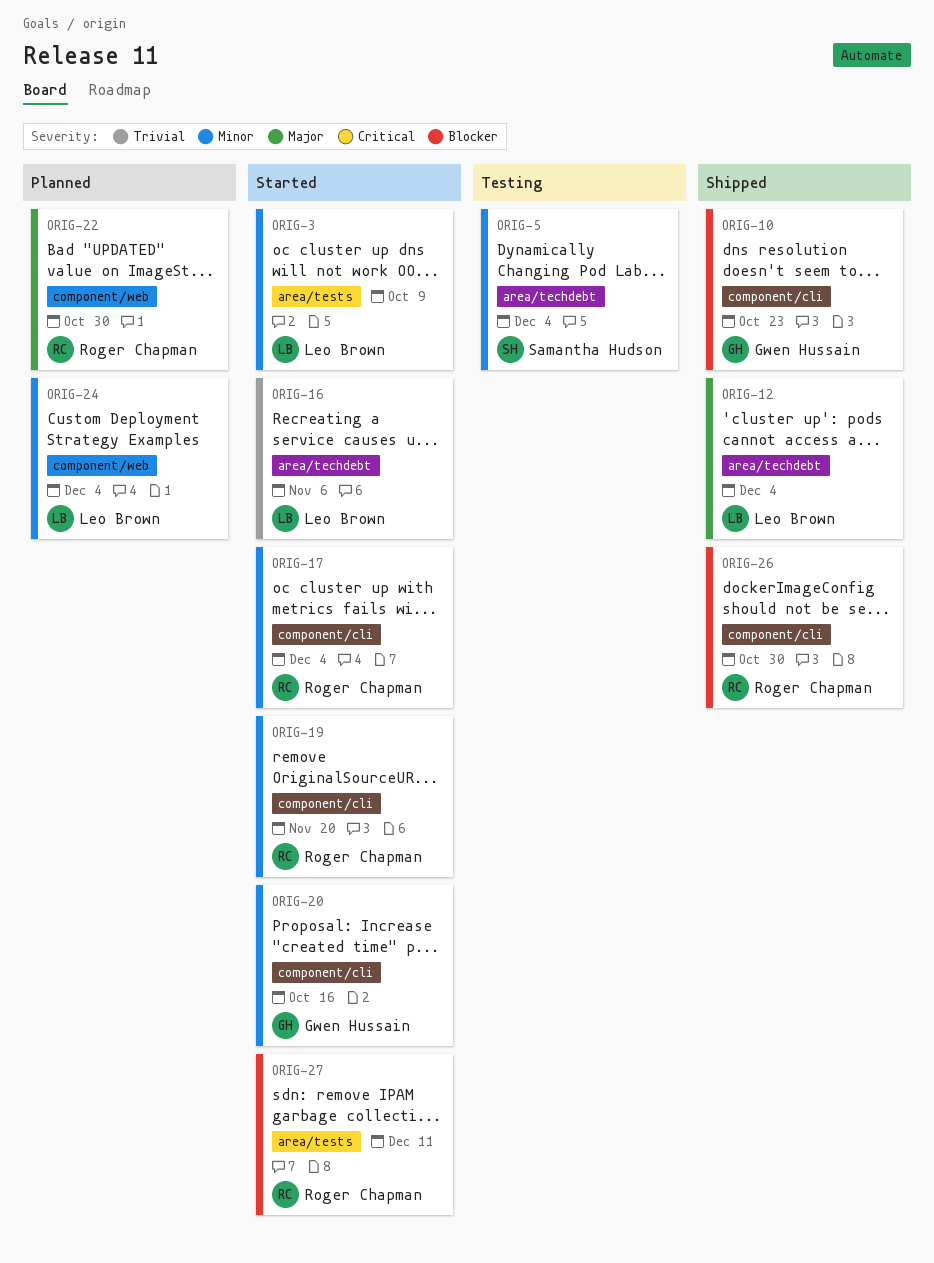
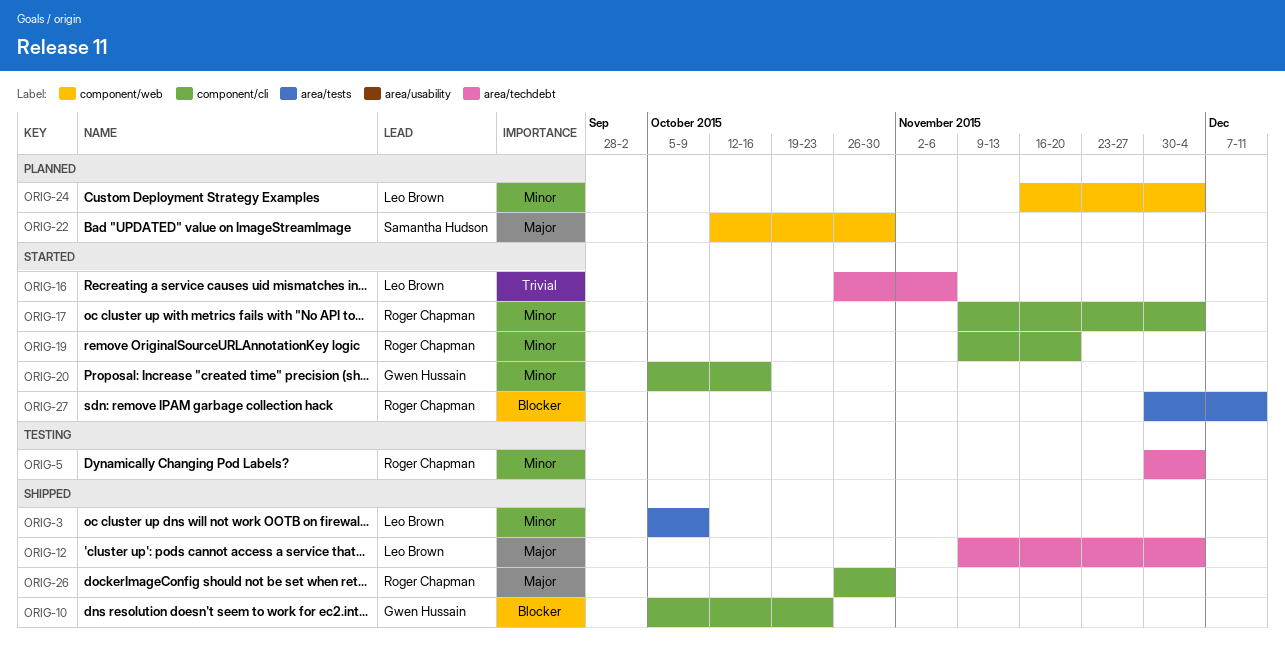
ORIG-3, status: Started -> Shipped
ORIG-5, owner: Samantha Hudson -> Roger Chapman
ORIG-22, owner: Roger Chapman -> Samantha Hudson
ORIG-26, priority: Blocker -> Major

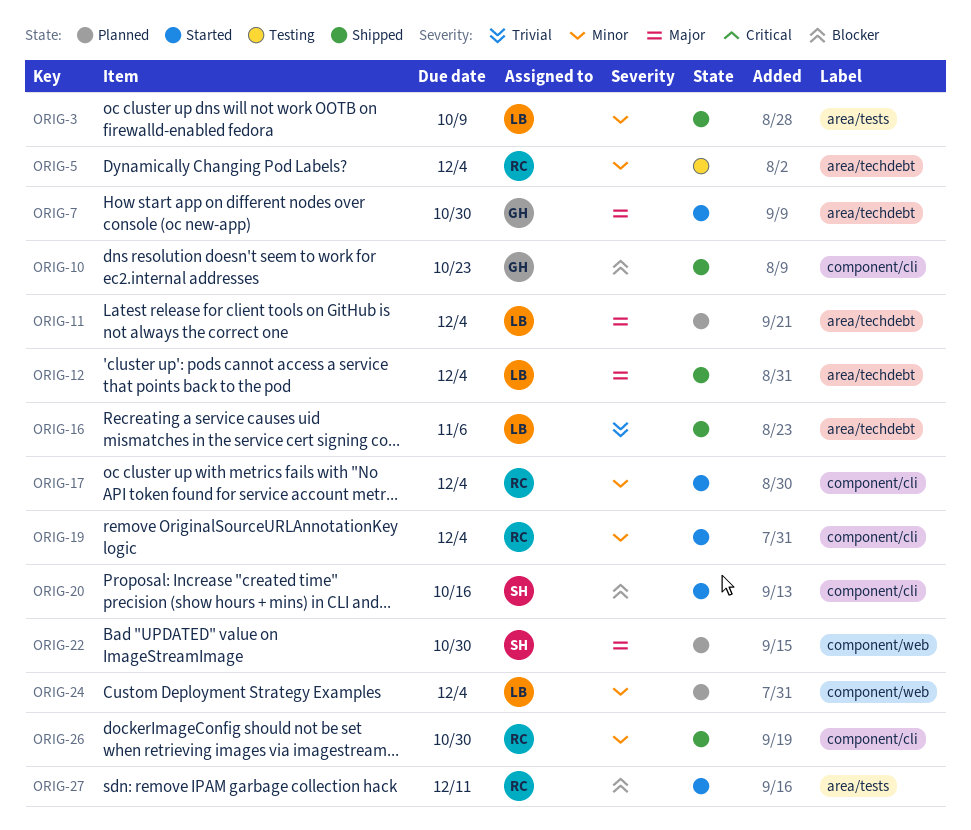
ORIG-7: none -> present
ORIG-11: none -> present
ORIG-16, status: Started -> Shipped
ORIG-19, due: Nov 20 -> Dec 4
ORIG-20, owner: Gwen Hussain -> Samantha Hudson
ORIG-20, priority: Minor -> Blocker
ORIG-26, priority: Major -> Minor

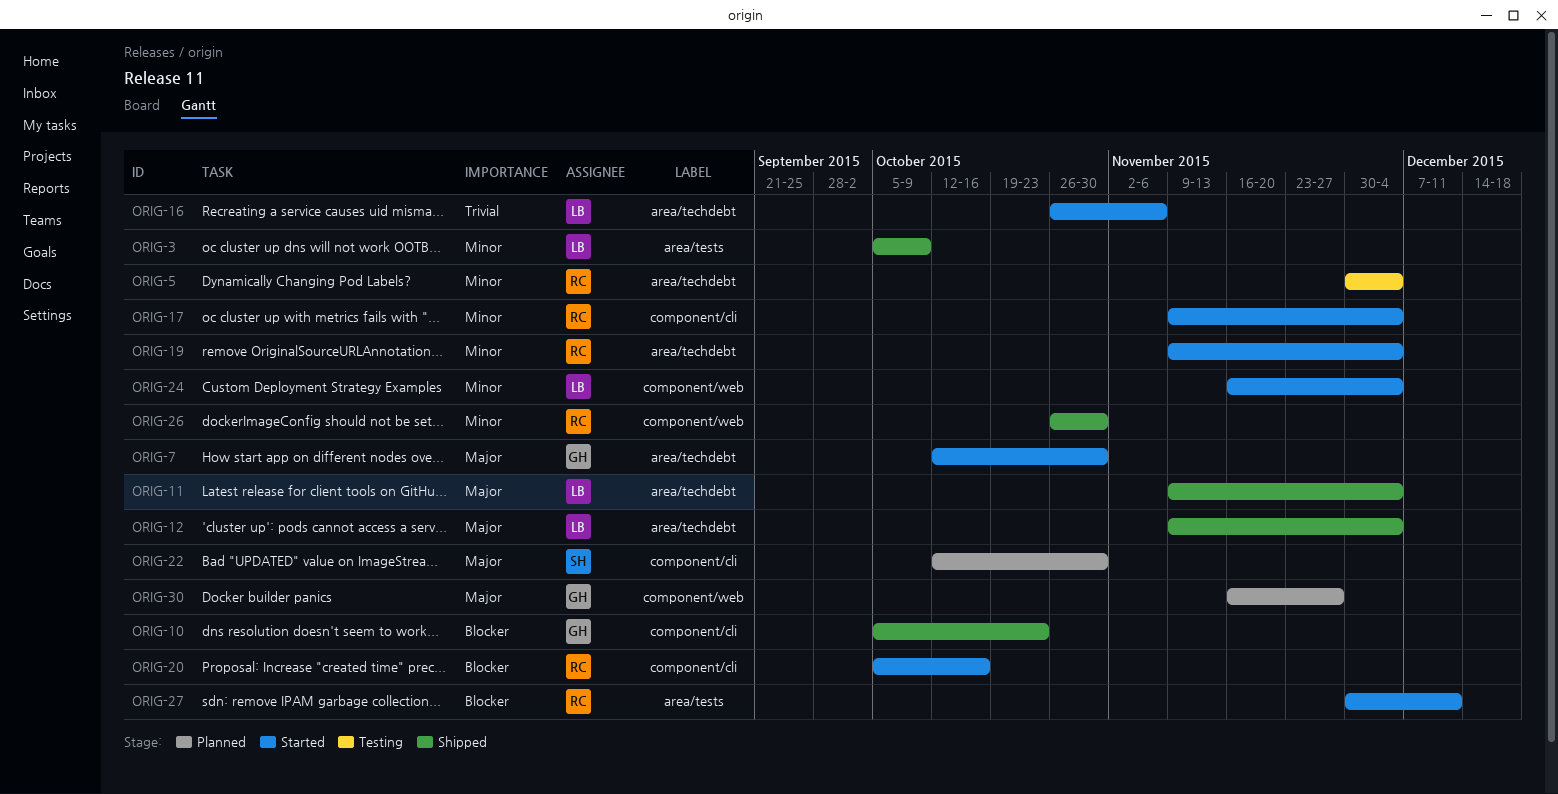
ORIG-11, status: Planned -> Shipped
ORIG-16, status: Shipped -> Started
ORIG-19, label: component/cli -> area/techdebt
ORIG-20, owner: SH -> RC
ORIG-22, label: component/web -> component/cli
ORIG-24, status: Planned -> Started
ORIG-26, label: component/cli -> component/web
ORIG-30: none -> present

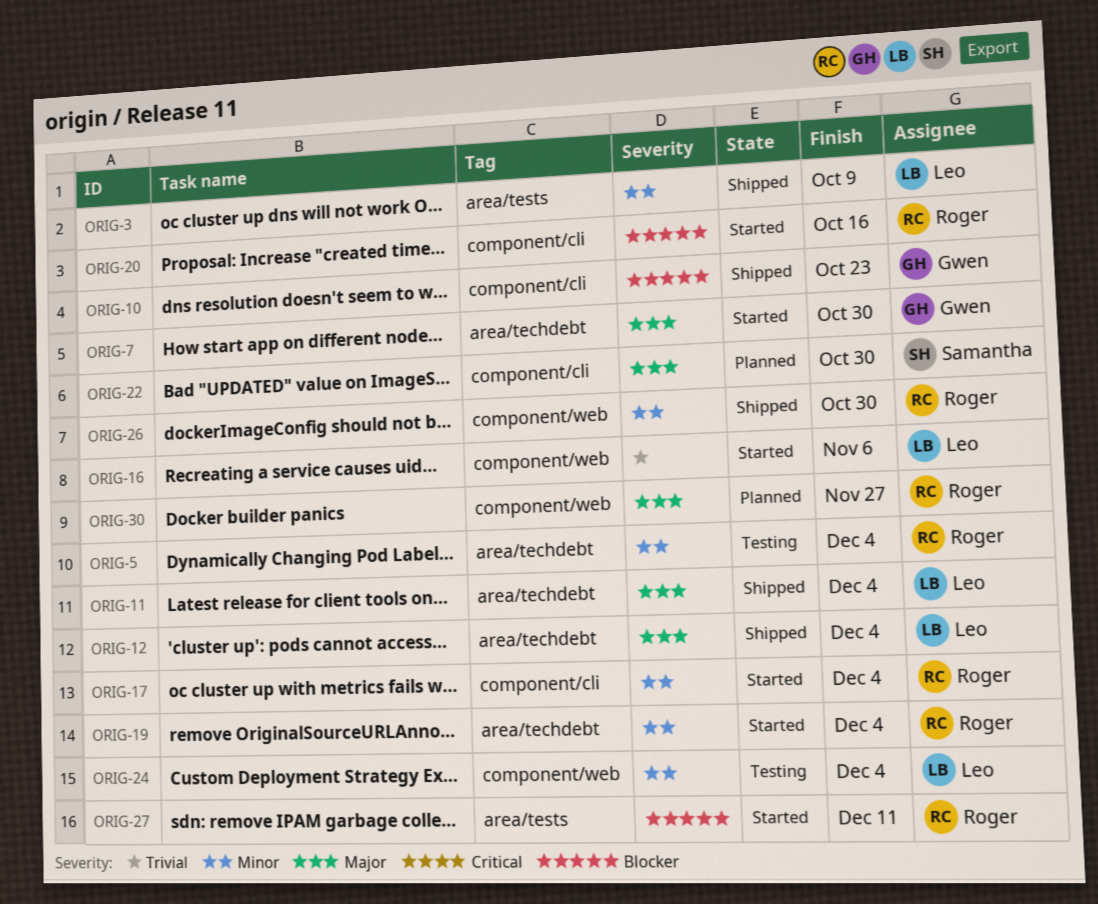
ORIG-16, label: area/techdebt -> component/web
ORIG-24, status: Started -> Testing
ORIG-30, owner: Gwen -> Roger

